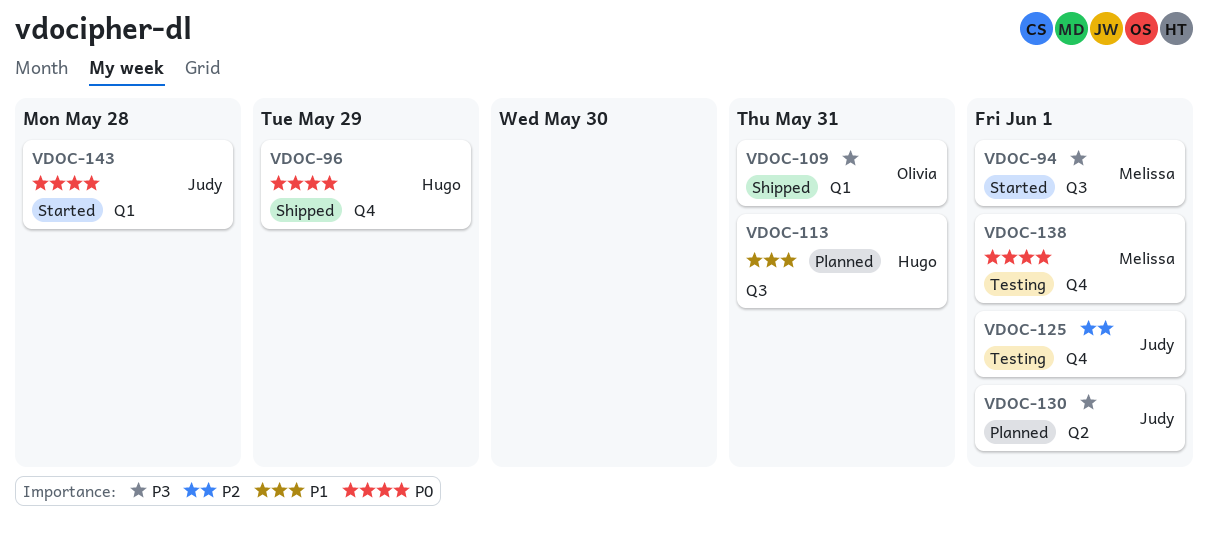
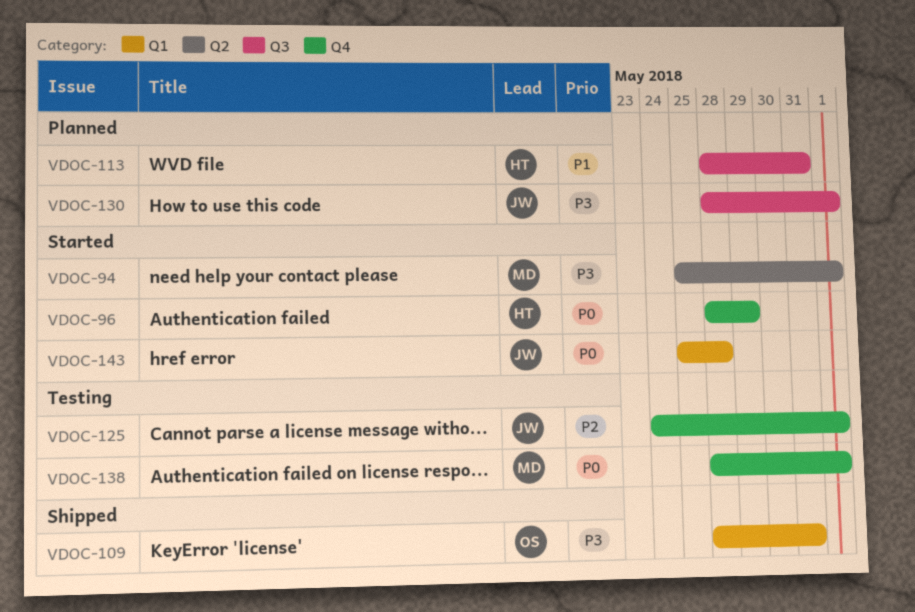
VDOC-94, label: Q3 -> Q2
VDOC-96, status: Shipped -> Started
VDOC-130, label: Q2 -> Q3

